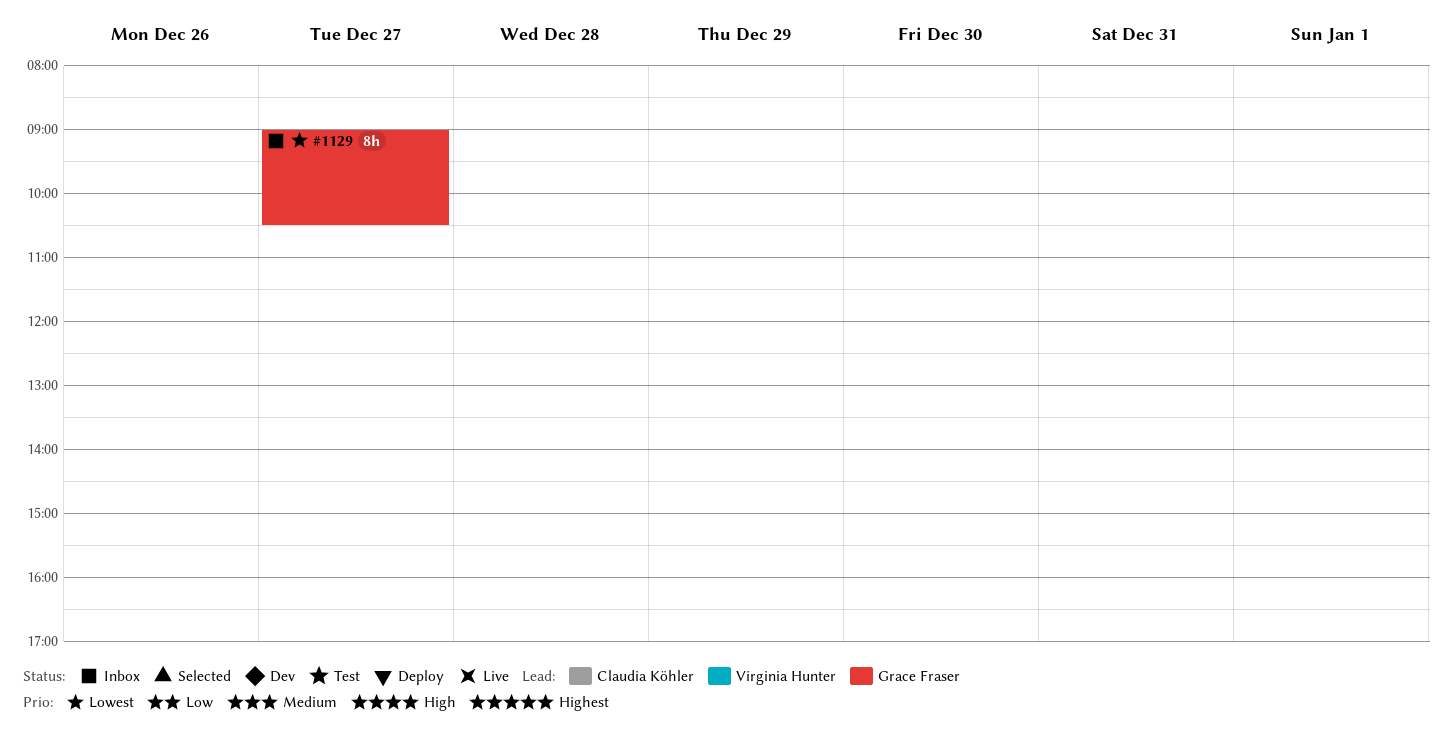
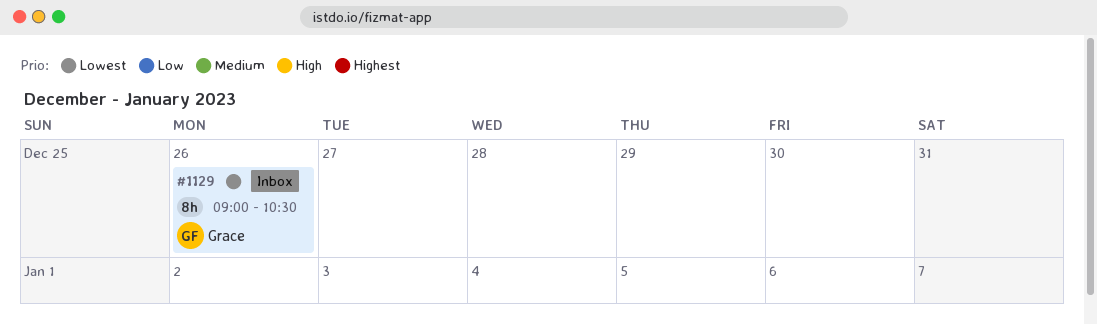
#1129, day: Dec 27 -> Dec 26

